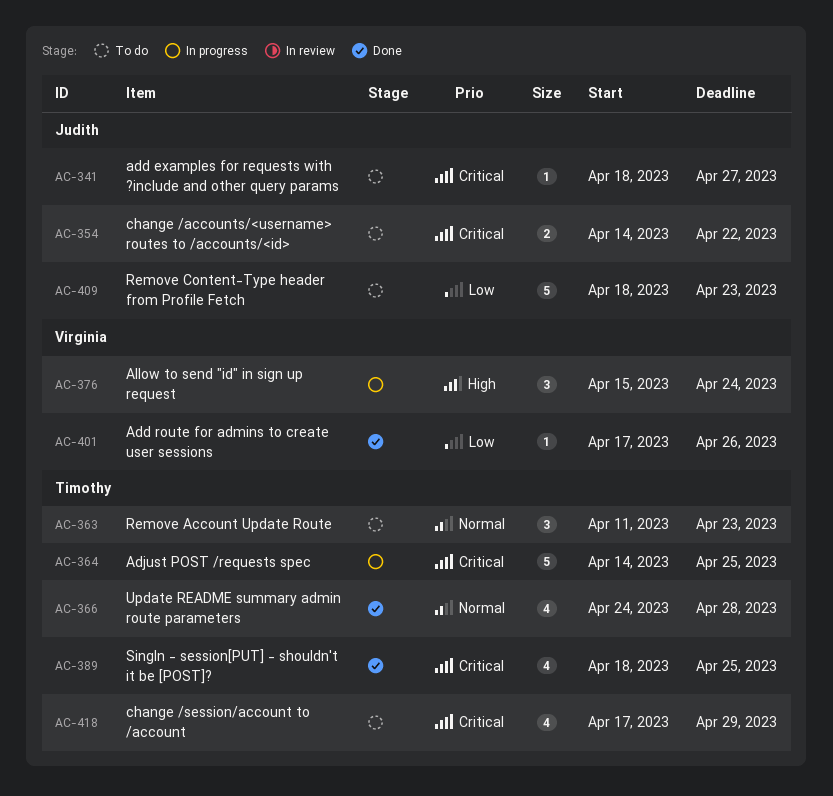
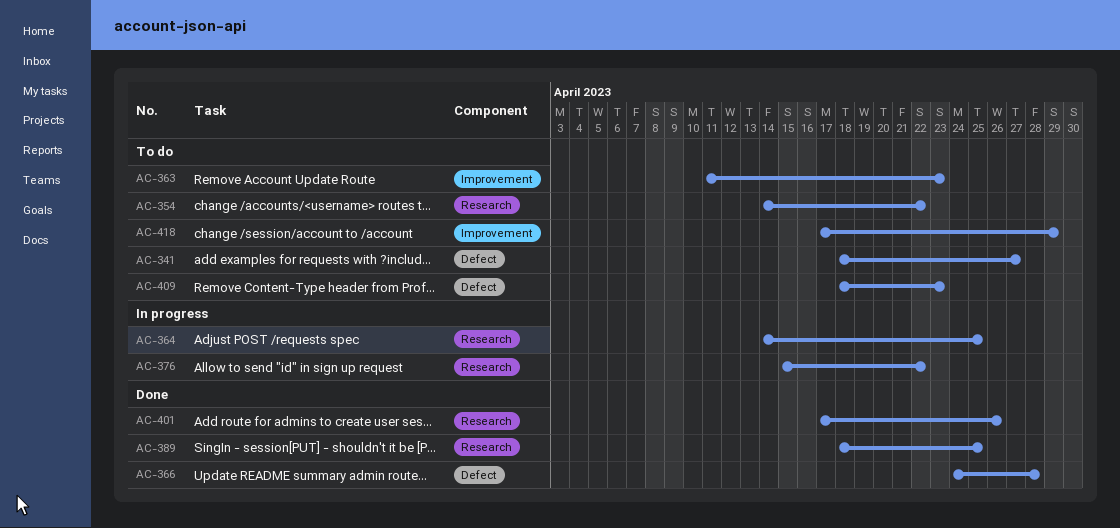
AC-376, due: Apr 24 -> Apr 22

